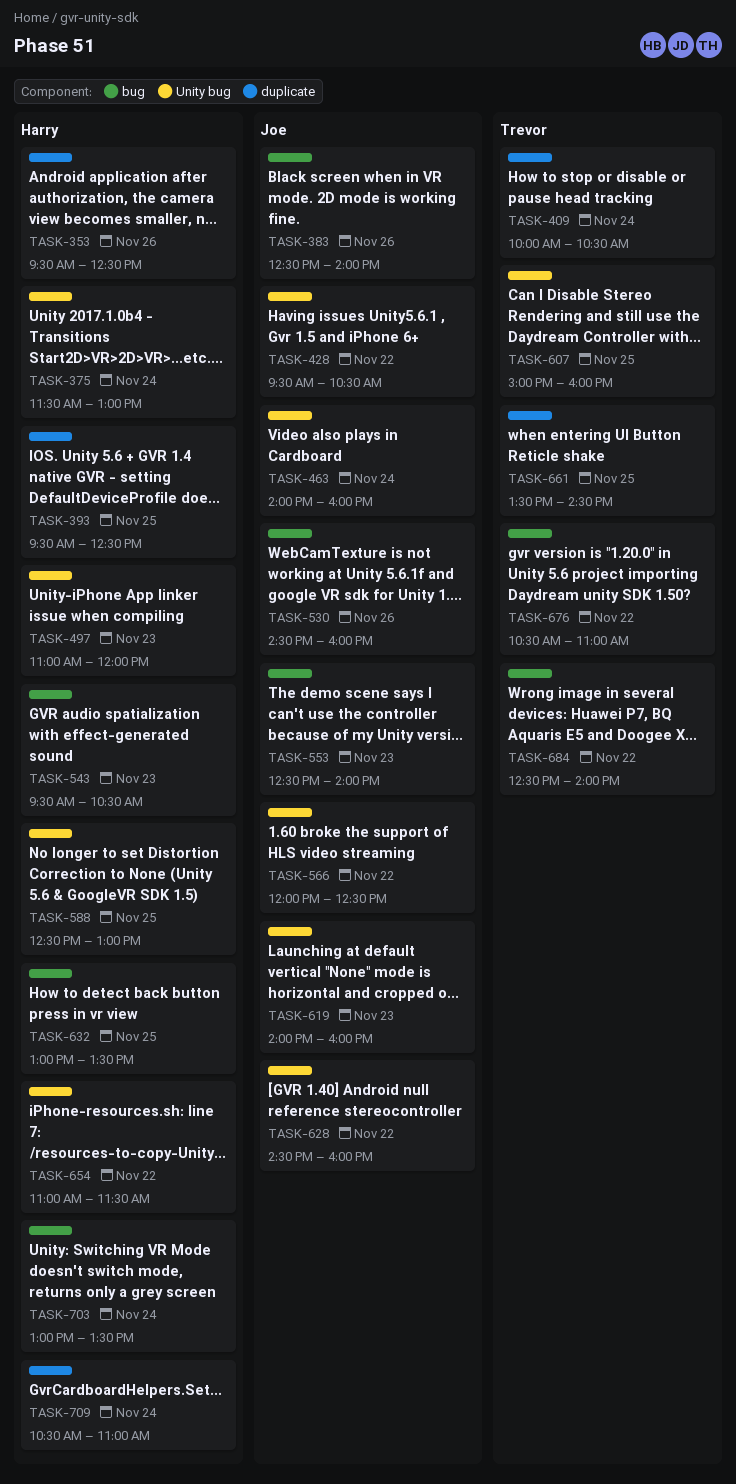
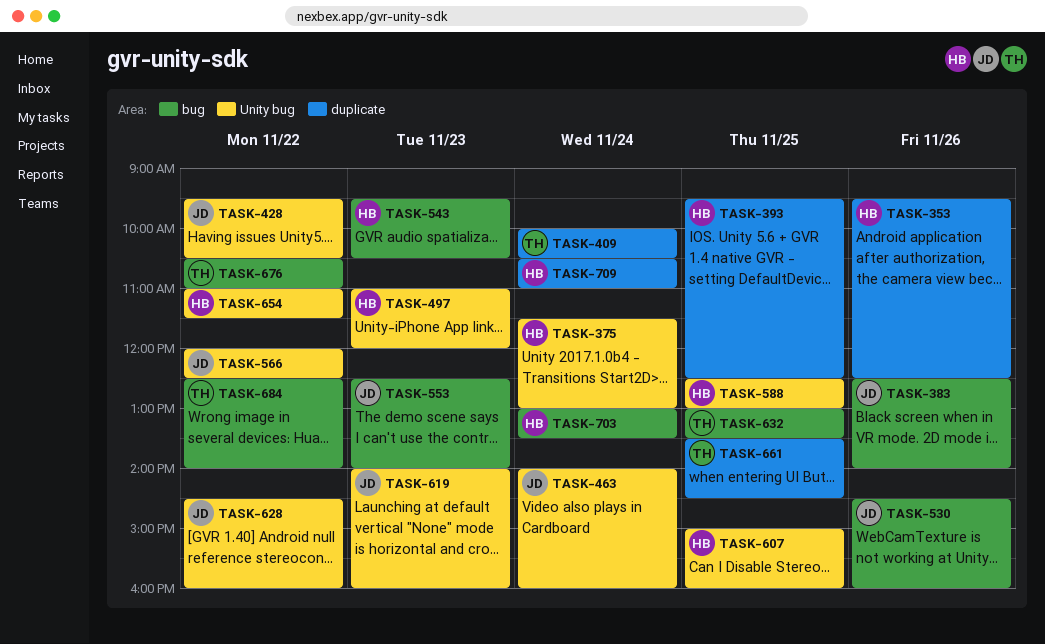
TASK-607, owner: Trevor -> Harry
TASK-632, owner: Harry -> Trevor

